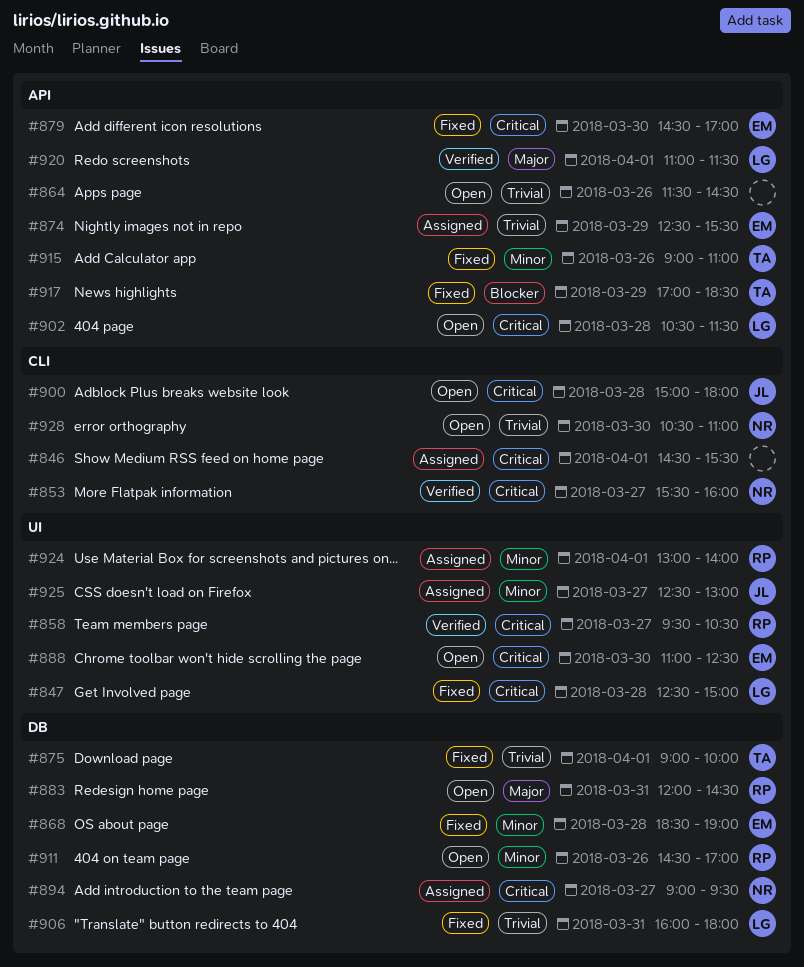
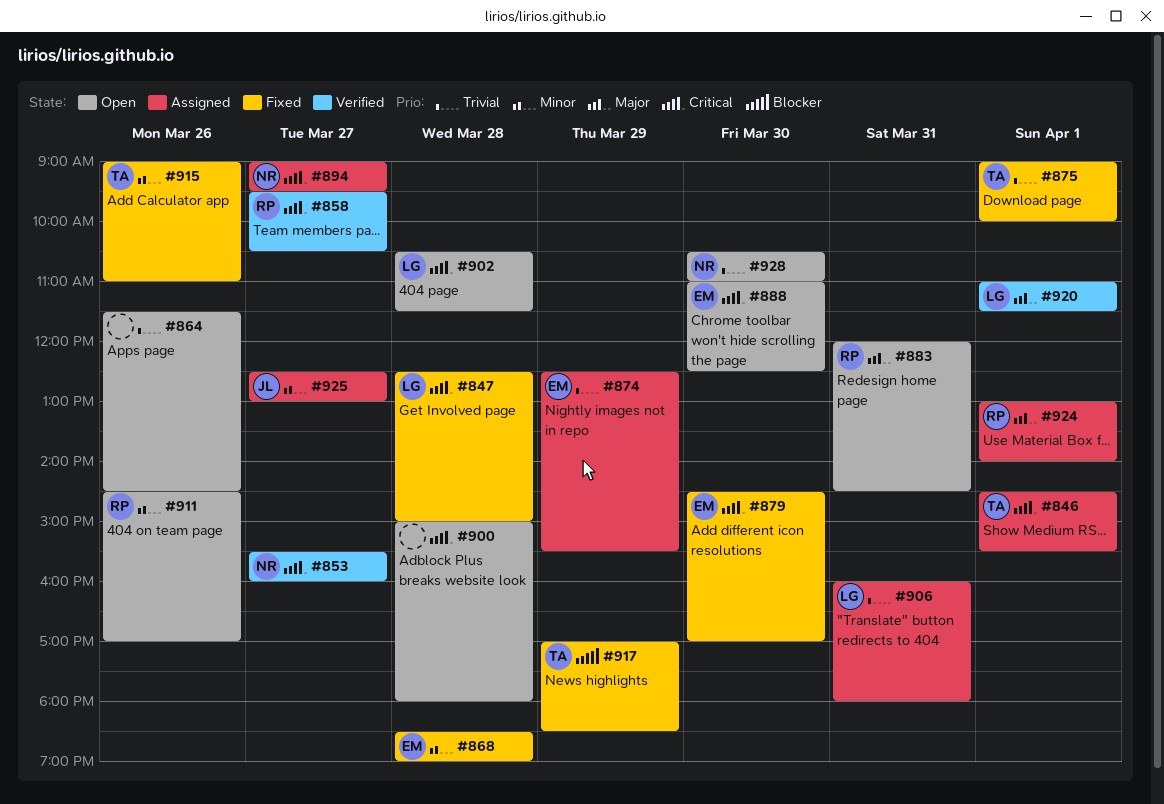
#846, owner: none -> TA
#900, owner: JL -> none
#906, status: Fixed -> Assigned
#924, priority: Minor -> Major

